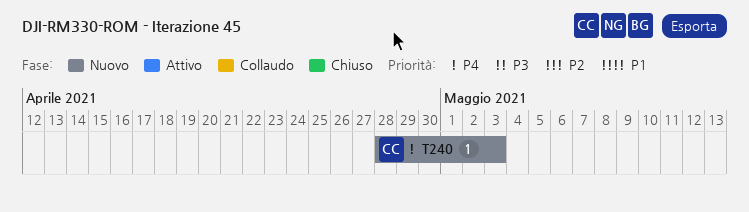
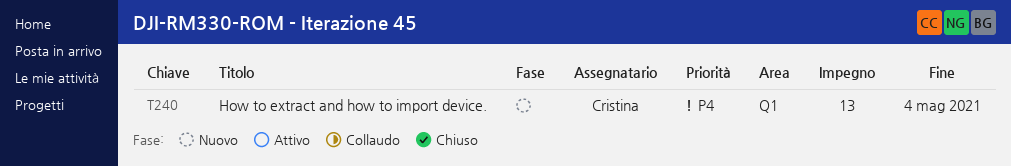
T240, estimate: 1 -> 13
T240, due: May 3 -> May 4

